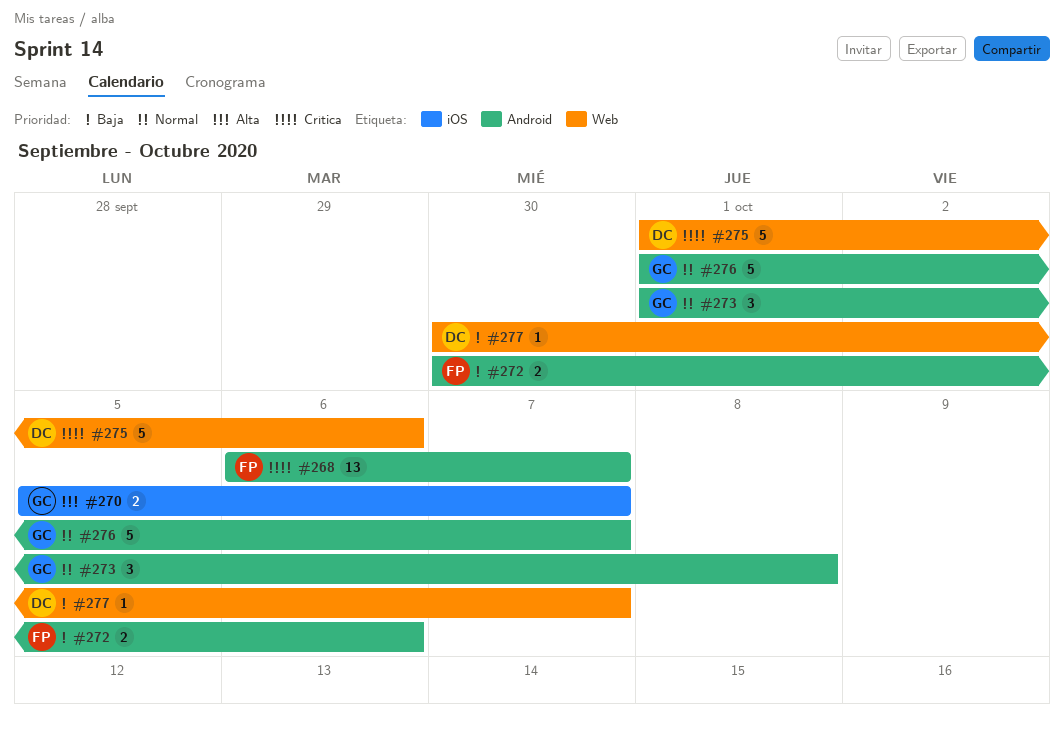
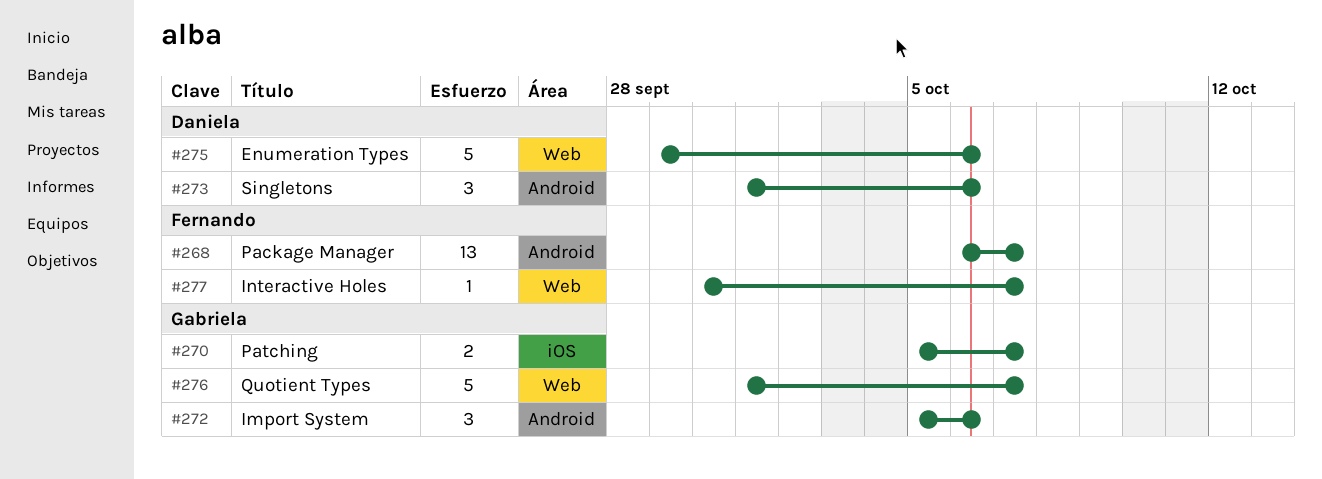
#272, owner: Fernando -> Gabriela
#272, estimate: 2 -> 3
#272, start: Sep 30 -> Oct 5
#273, owner: Gabriela -> Daniela
#273, due: Oct 8 -> Oct 6
#275, start: Oct 1 -> Sep 29
#276, label: Android -> Web
#277, owner: Daniela -> Fernando

